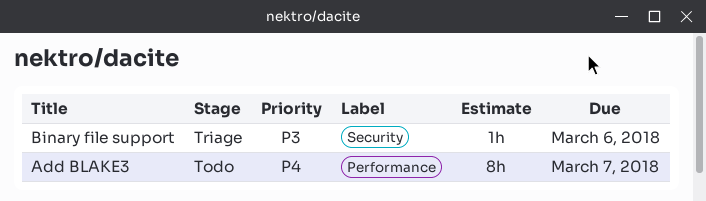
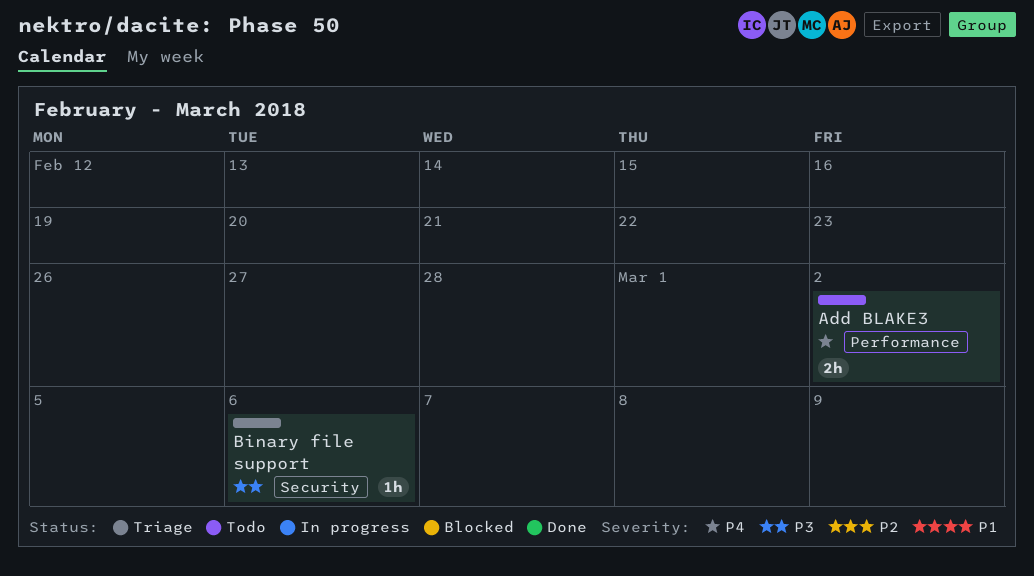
Add BLAKE3, estimate: 8h -> 2h
Add BLAKE3, due: Mar 7 -> Mar 2

